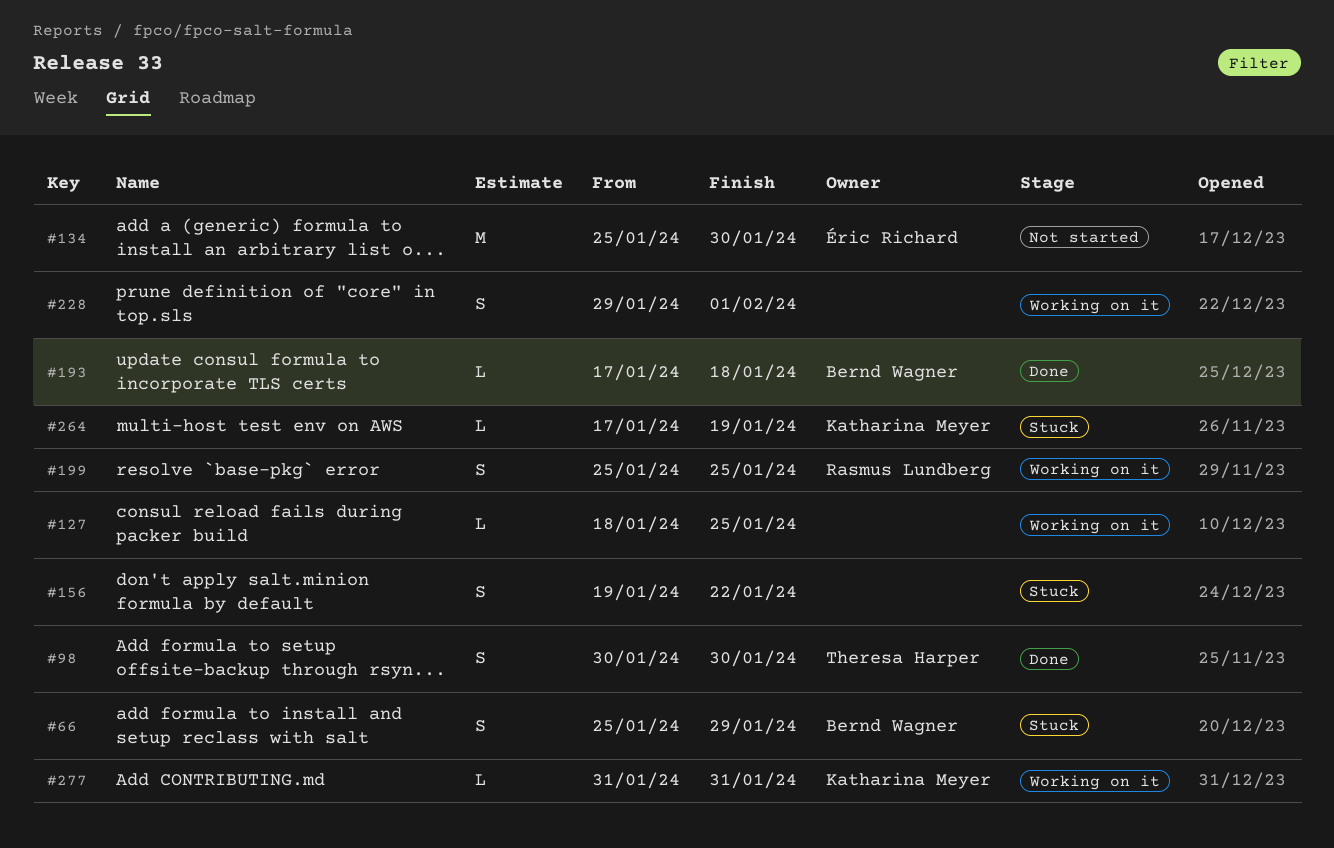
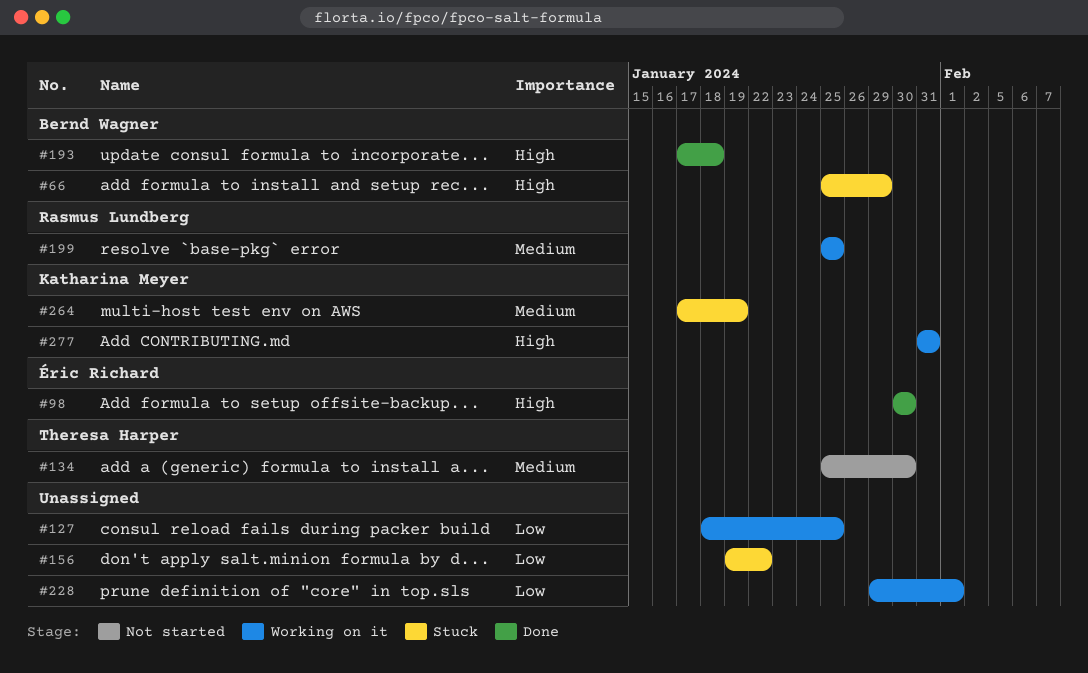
#98, owner: Theresa Harper -> Éric Richard
#134, owner: Éric Richard -> Theresa Harper

